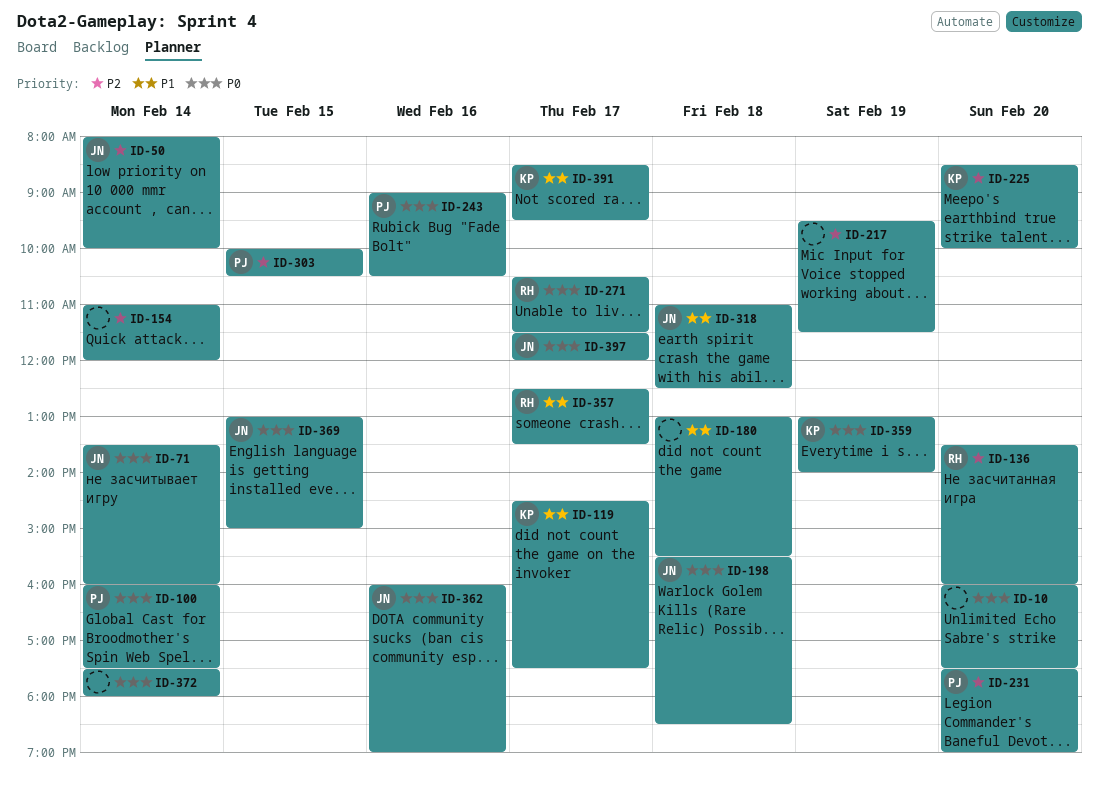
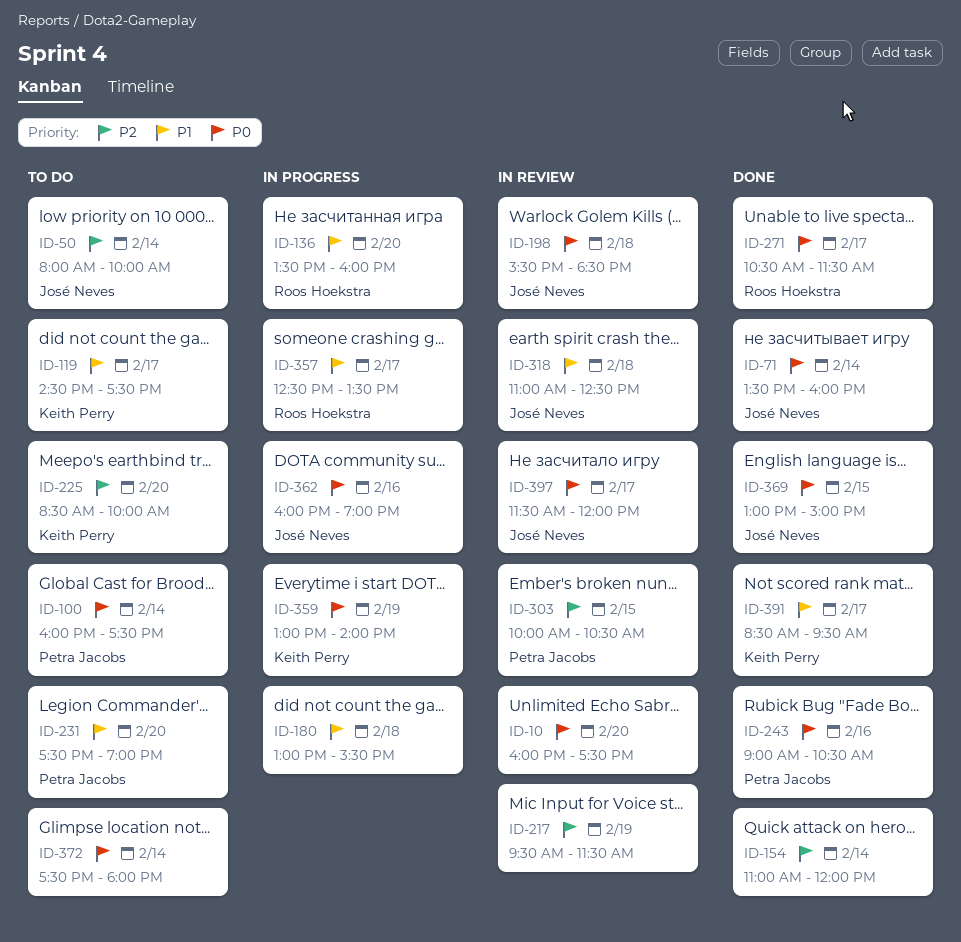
ID-136, priority: P2 -> P1
ID-231, priority: P2 -> P1

